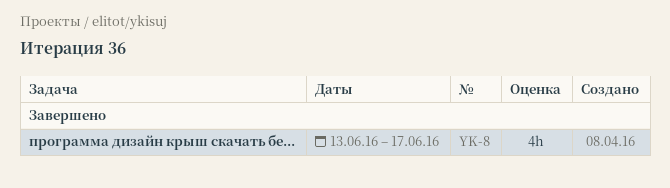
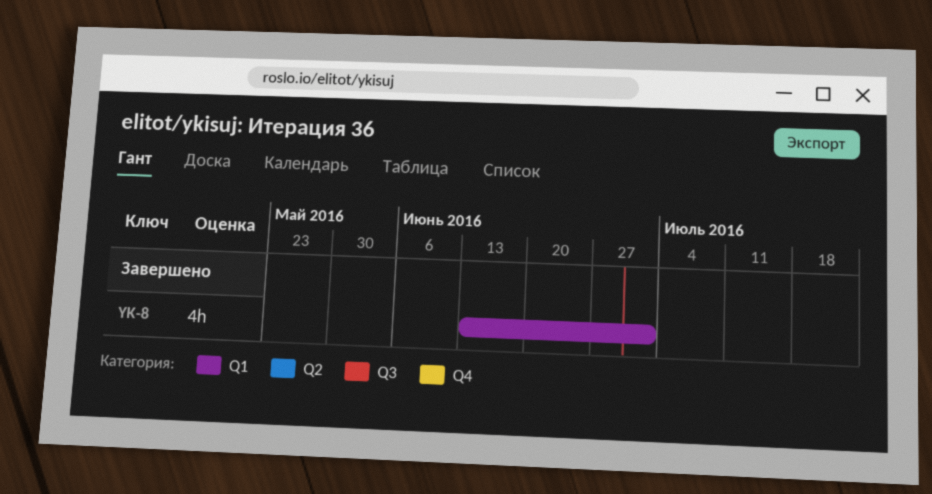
YK-8, due: Jun 17 -> Jul 1

